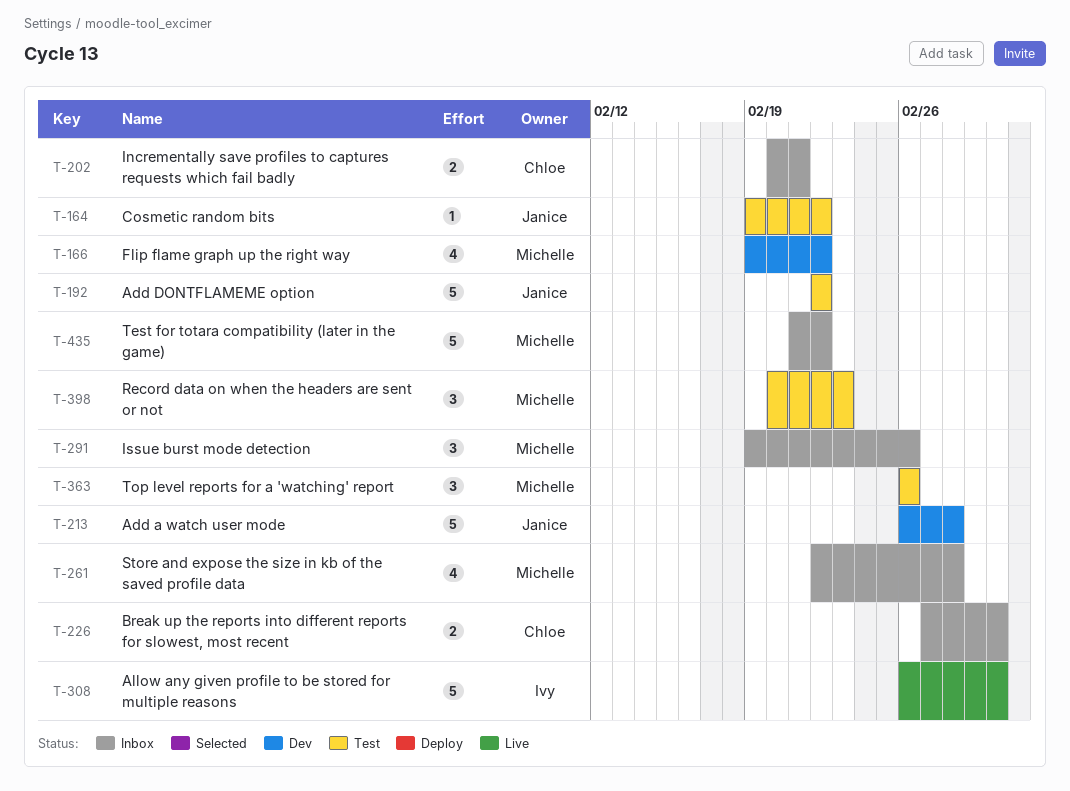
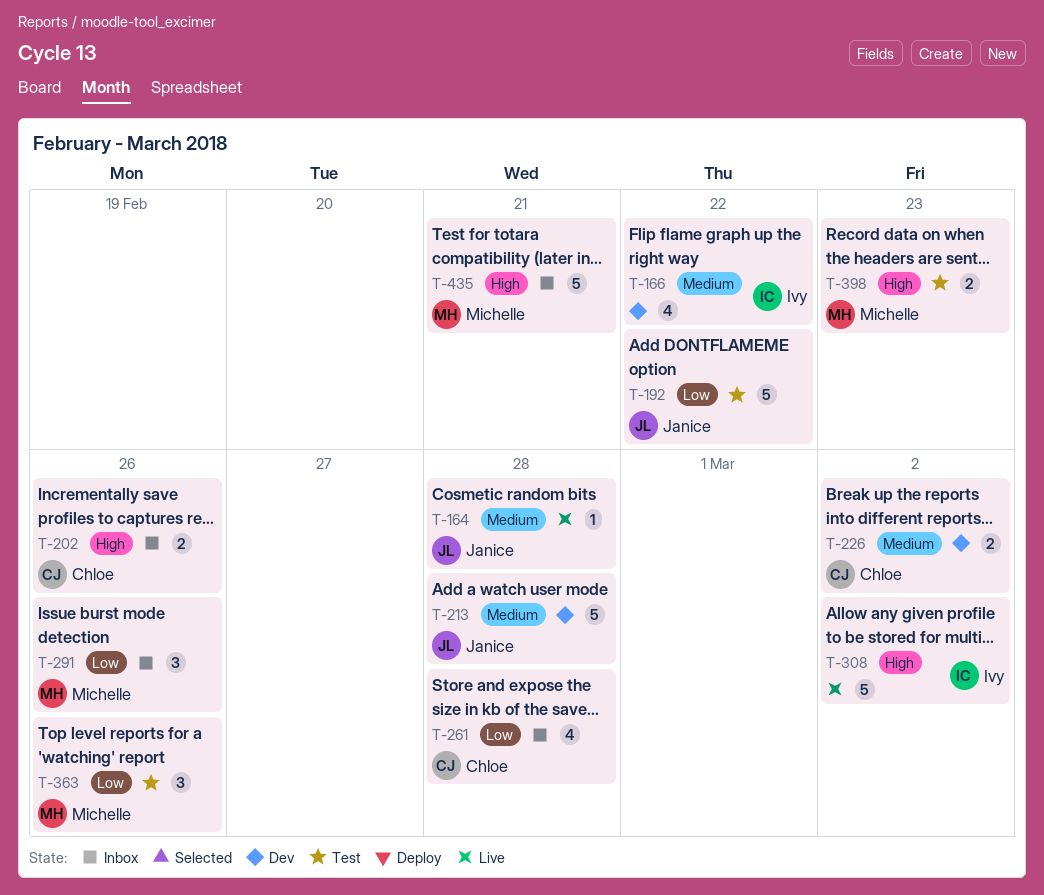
T-164, status: Test -> Live
T-164, due: Feb 22 -> Feb 28
T-166, owner: Michelle -> Ivy
T-202, due: Feb 21 -> Feb 26
T-226, status: Inbox -> Dev
T-261, owner: Michelle -> Chloe
T-398, estimate: 3 -> 2
T-435, due: Feb 22 -> Feb 21

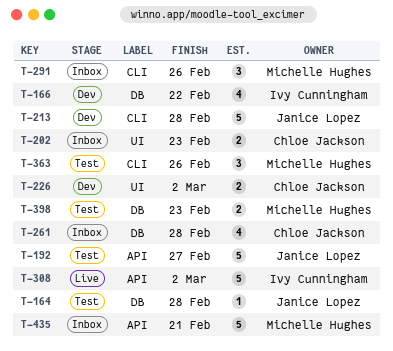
T-164, status: Live -> Test
T-192, due: Feb 22 -> Feb 27
T-202, due: Feb 26 -> Feb 23

